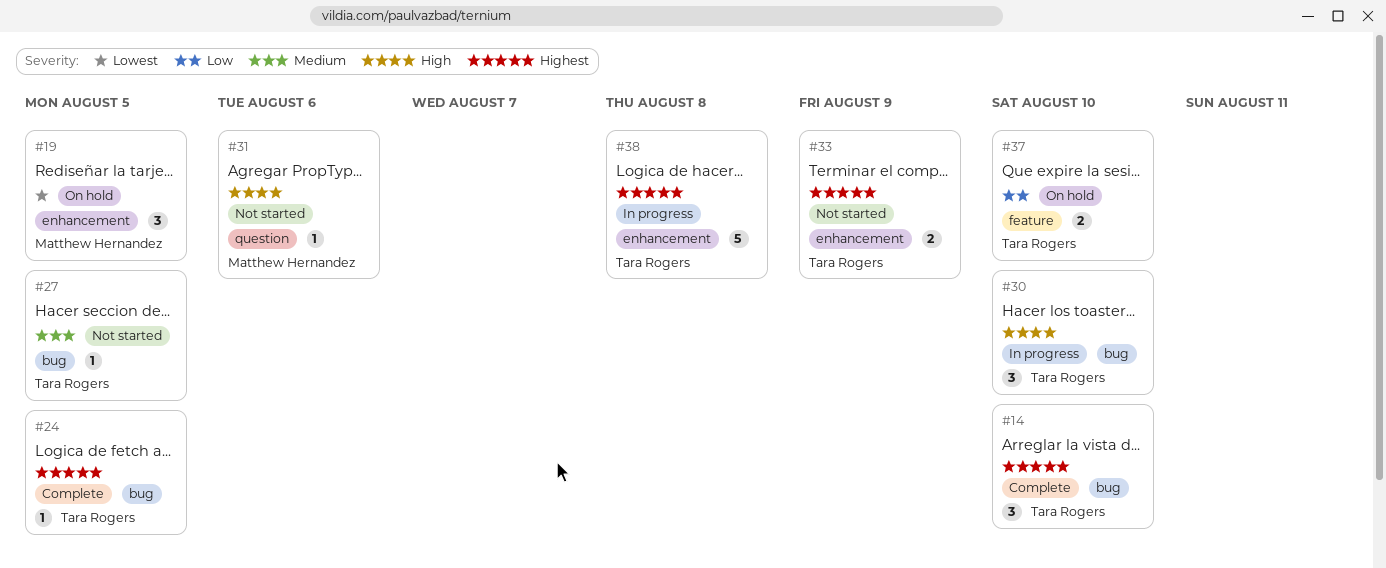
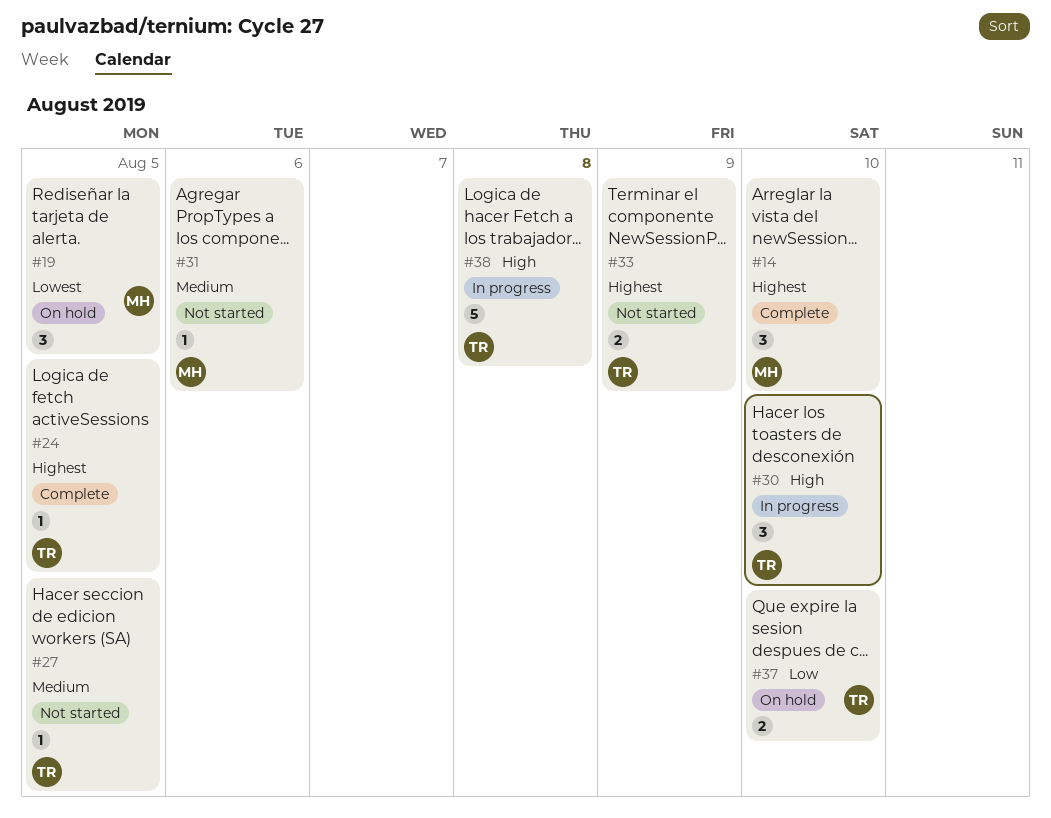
#14, owner: Tara Rogers -> Matthew Hernandez
#31, priority: High -> Medium
#38, priority: Highest -> High

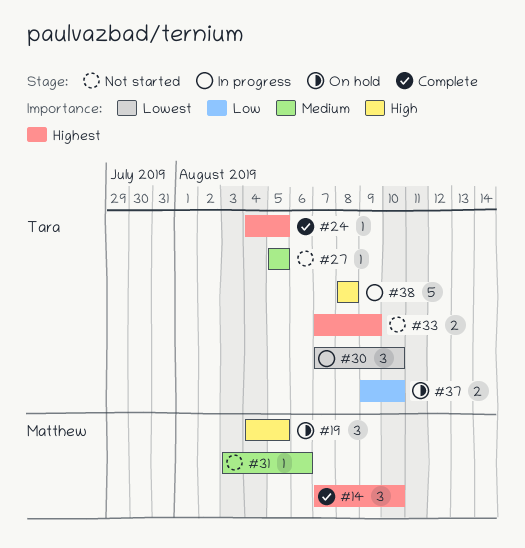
#19, priority: Lowest -> High
#30, priority: High -> Lowest

